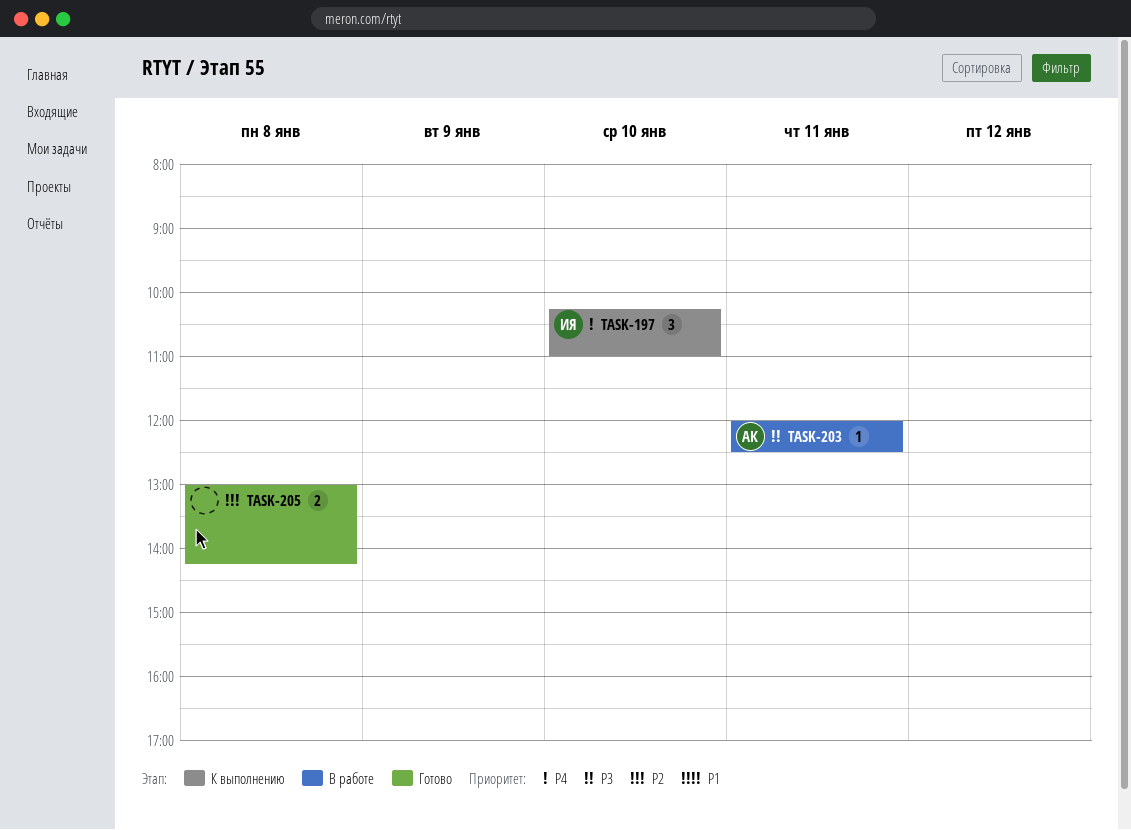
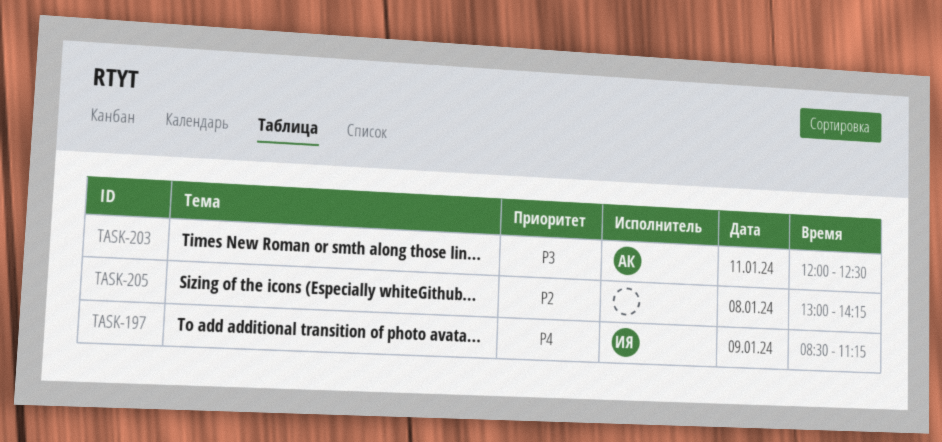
TASK-197, day: Jan 10 -> Jan 9
TASK-197, begins: 10:15 -> 08:30
TASK-197, ends: 11:00 -> 11:15

